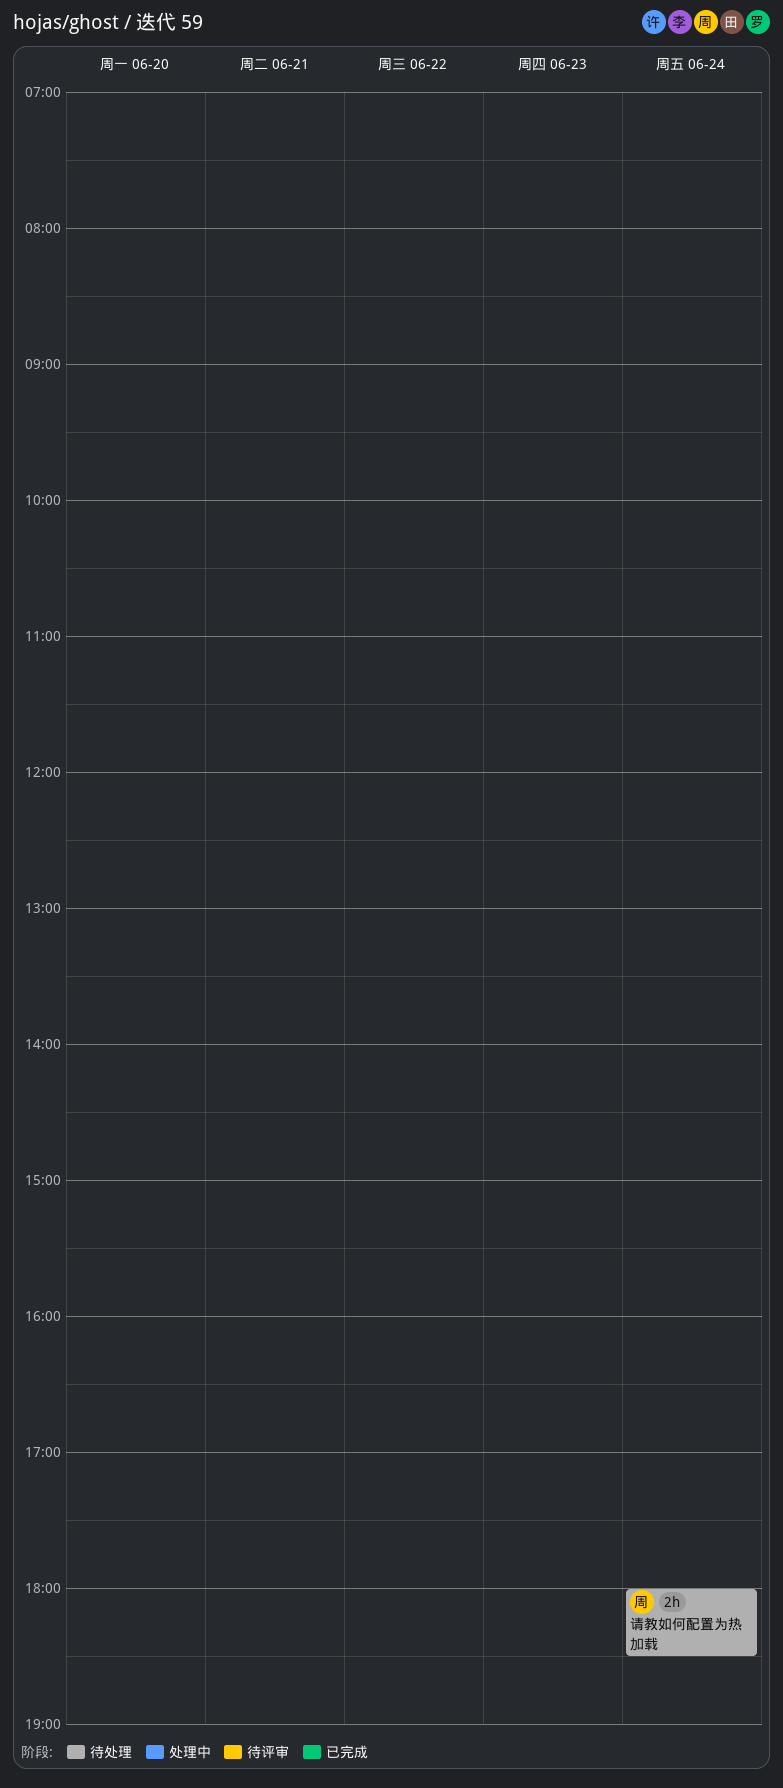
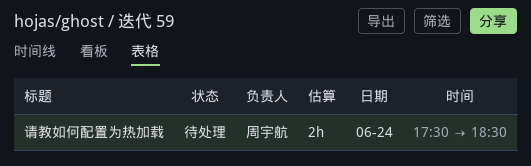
请教如何配置为热加载, begins: 18:00 -> 17:30

